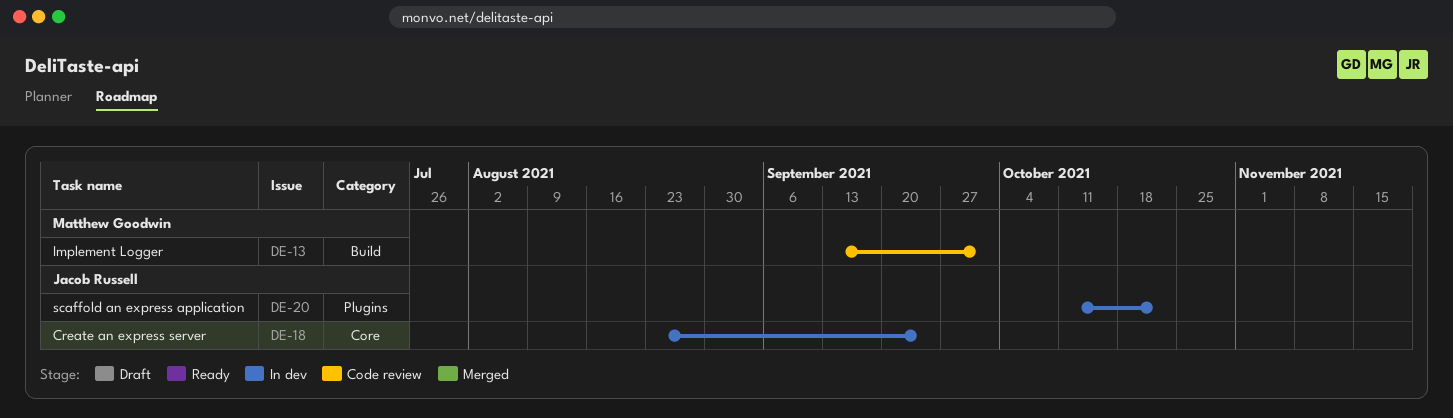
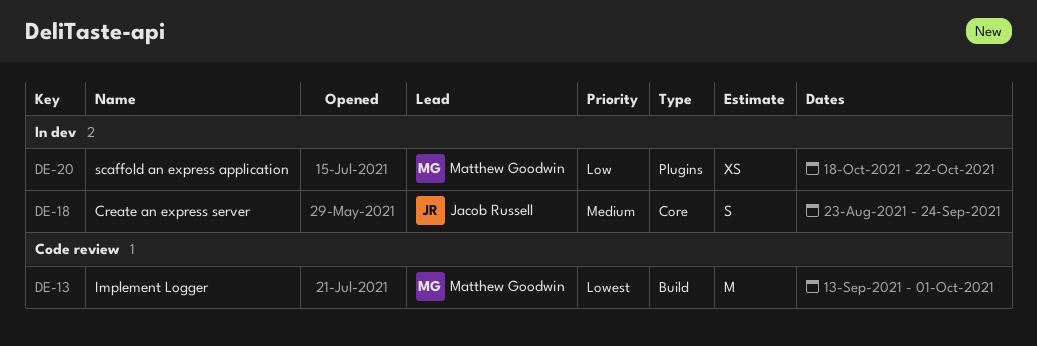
DE-20, owner: Jacob Russell -> Matthew Goodwin
DE-20, start: Oct 11 -> Oct 18

